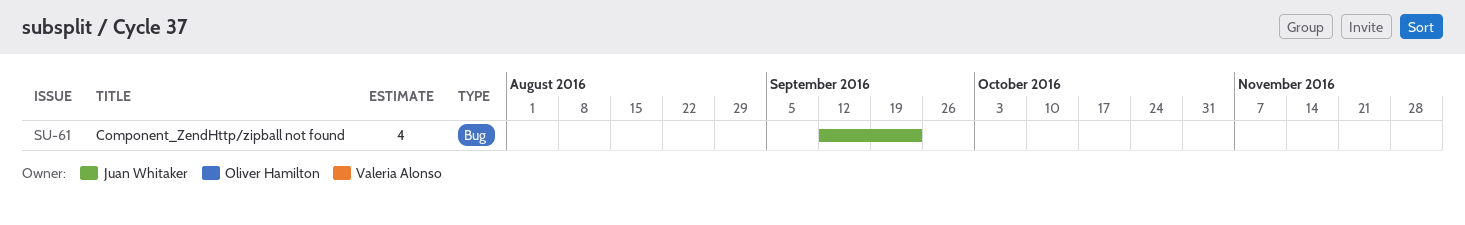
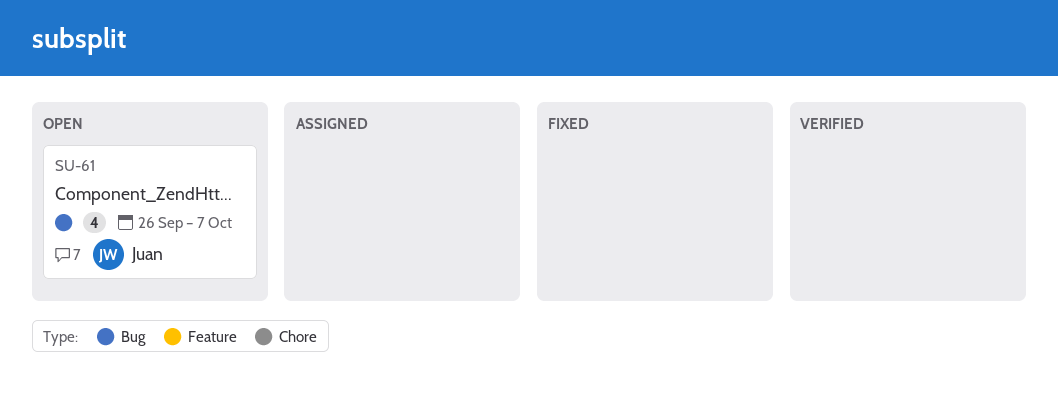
SU-61, start: Sep 12 -> Sep 26
SU-61, due: Sep 23 -> Oct 7

